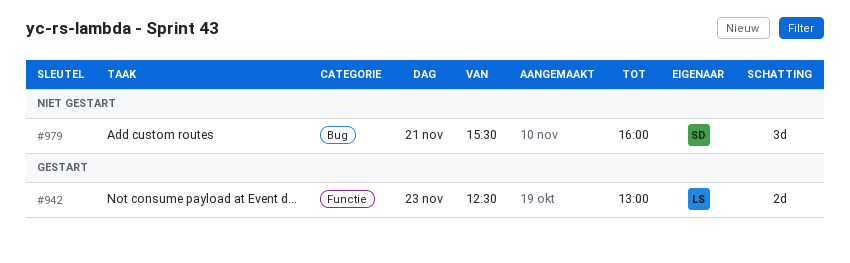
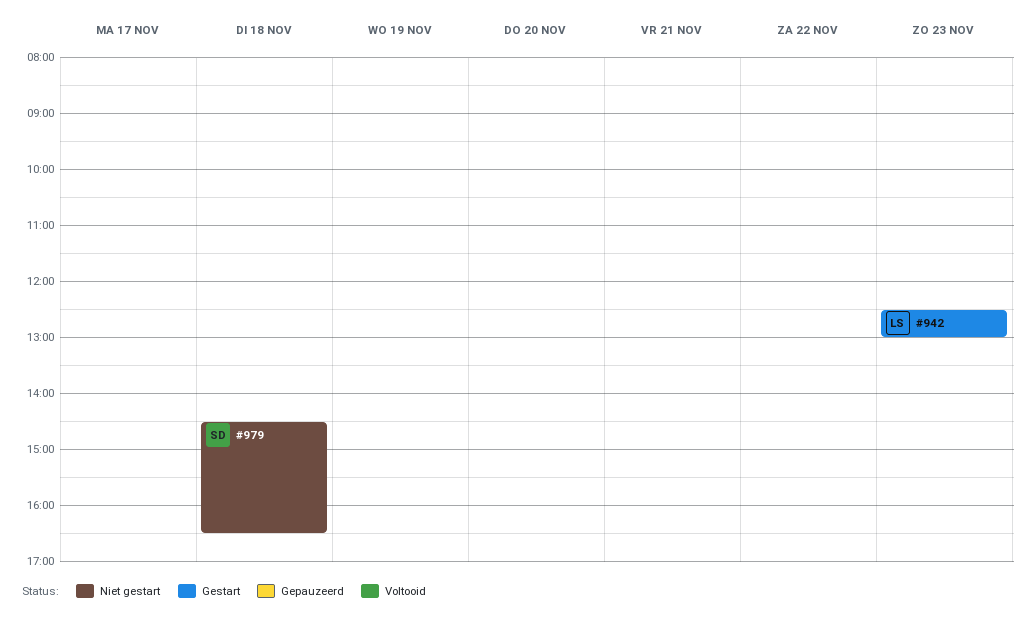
#979, day: Nov 21 -> Nov 18
#979, begins: 15:30 -> 14:30
#979, ends: 16:00 -> 16:30

